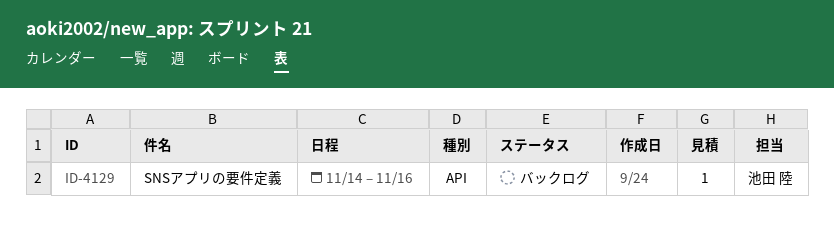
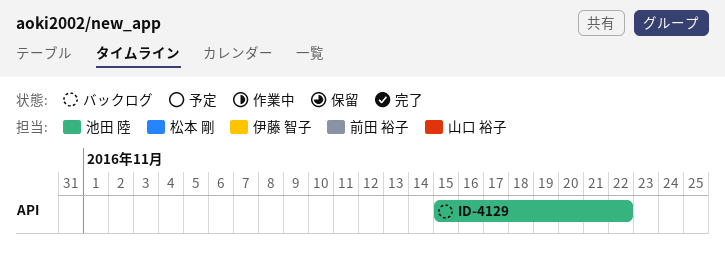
ID-4129, start: Nov 14 -> Nov 15
ID-4129, due: Nov 16 -> Nov 22

